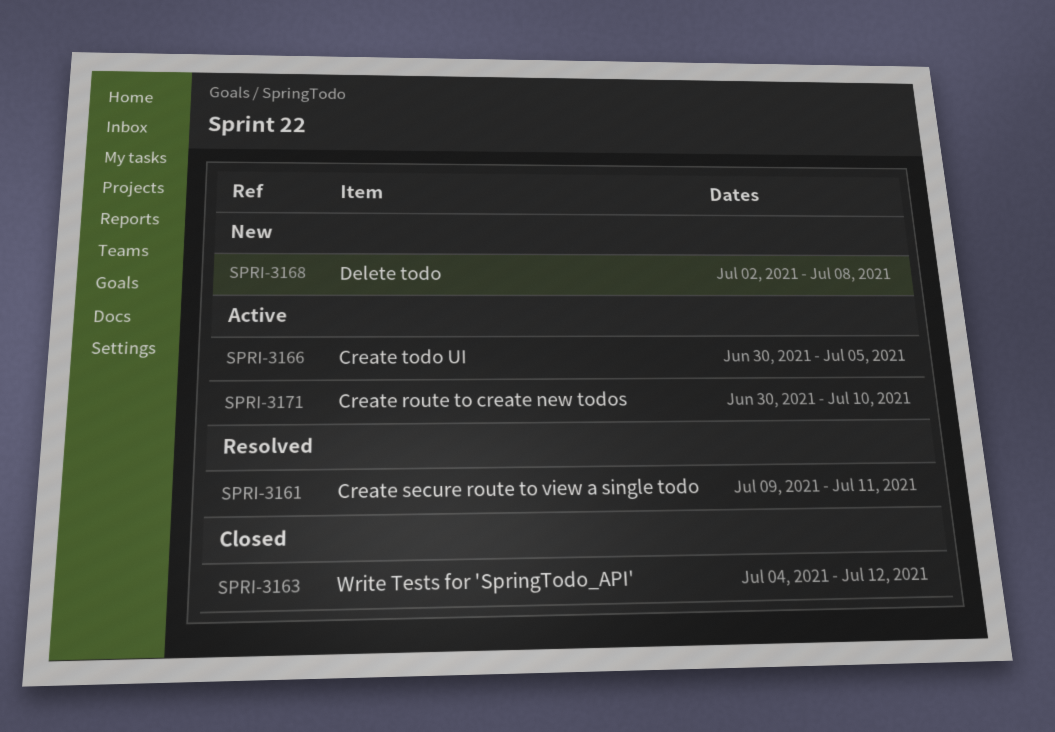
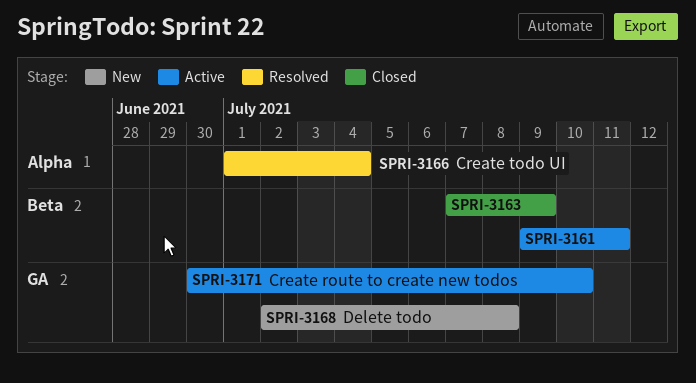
SPRI-3161, status: Resolved -> Active
SPRI-3163, start: Jul 4 -> Jul 7
SPRI-3163, due: Jul 12 -> Jul 9
SPRI-3166, status: Active -> Resolved
SPRI-3166, start: Jun 30 -> Jul 1
SPRI-3166, due: Jul 5 -> Jul 4

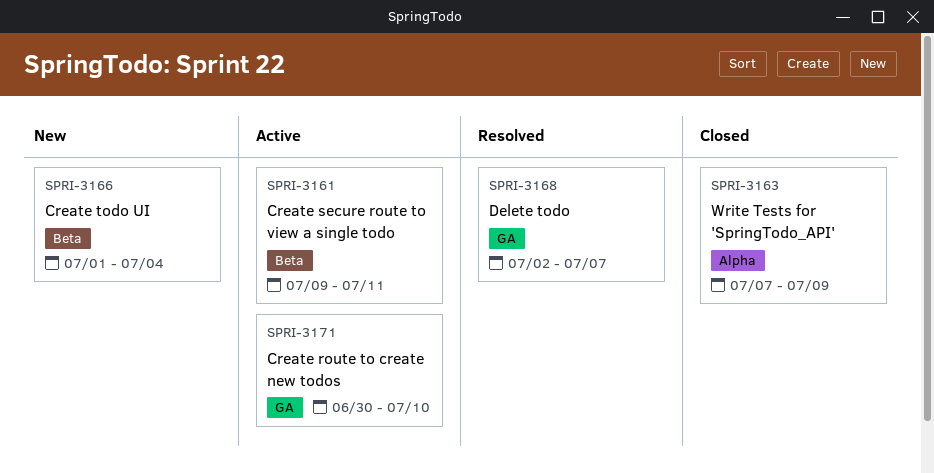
SPRI-3163, label: Beta -> Alpha
SPRI-3166, status: Resolved -> New
SPRI-3166, label: Alpha -> Beta
SPRI-3168, status: New -> Resolved
SPRI-3168, due: Jul 8 -> Jul 7

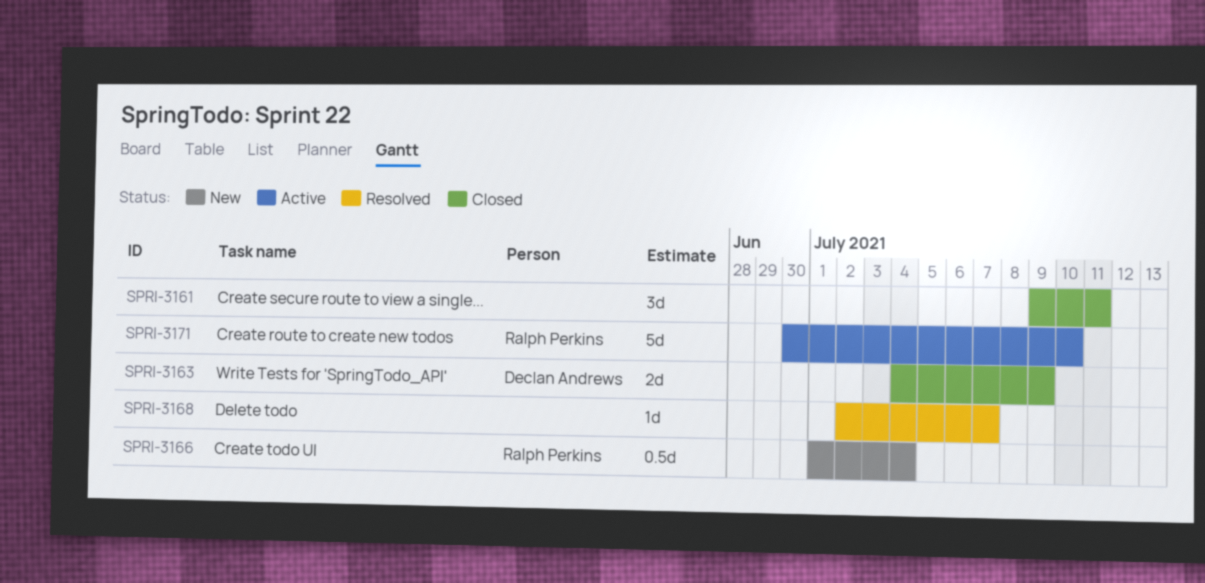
SPRI-3161, status: Active -> Closed
SPRI-3163, start: Jul 7 -> Jul 4

